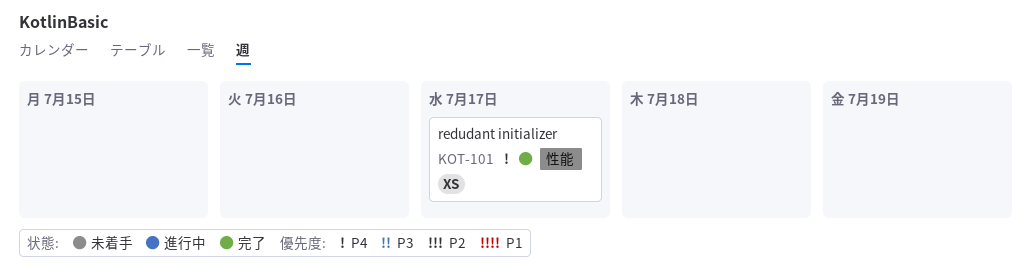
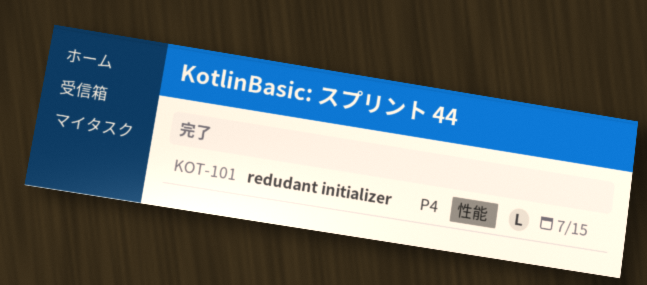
KOT-101, estimate: XS -> L
KOT-101, due: Jul 17 -> Jul 15

